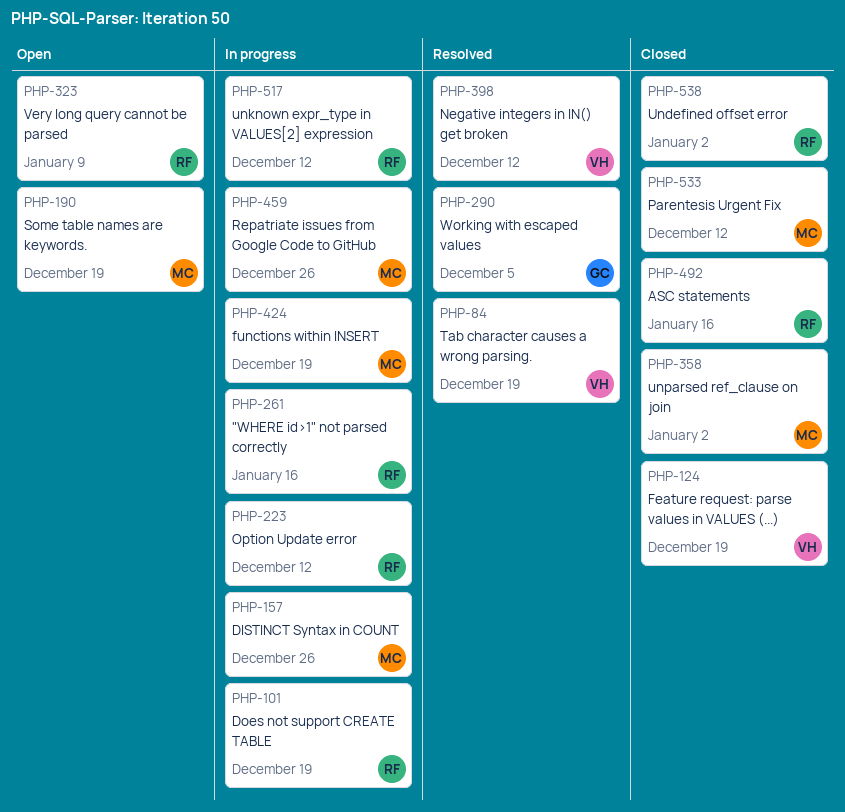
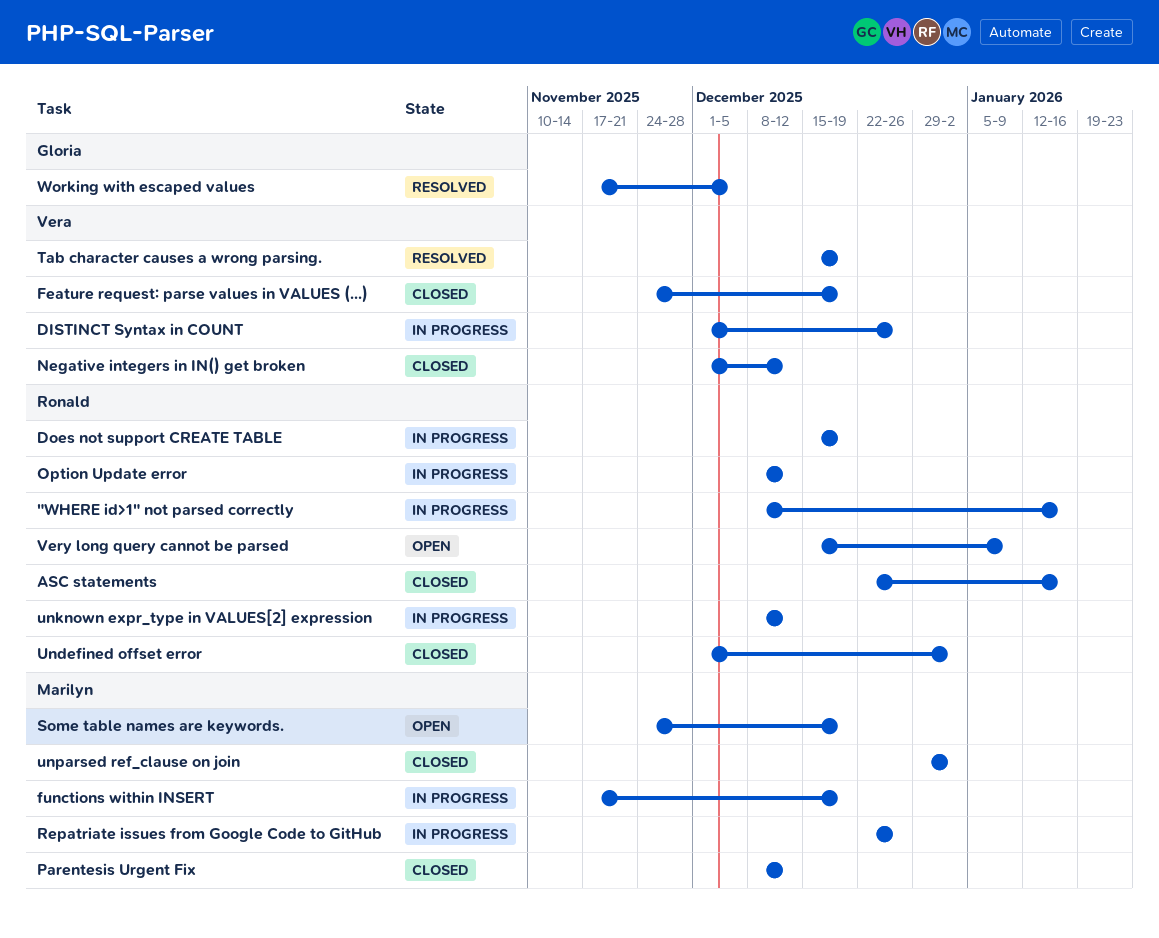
DISTINCT Syntax in COUNT, owner: Marilyn -> Vera
Negative integers in IN() get broken, status: Resolved -> Closed

